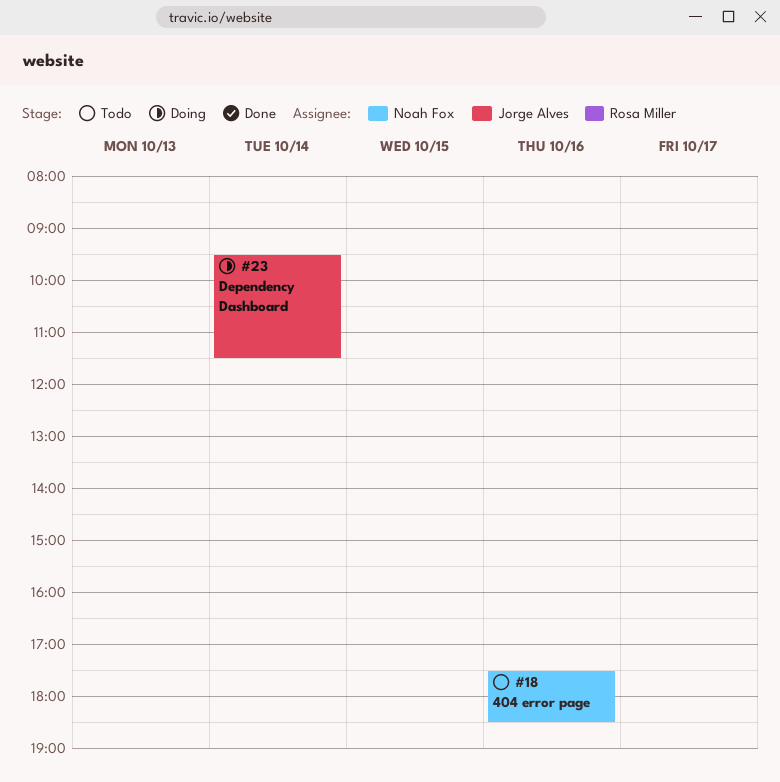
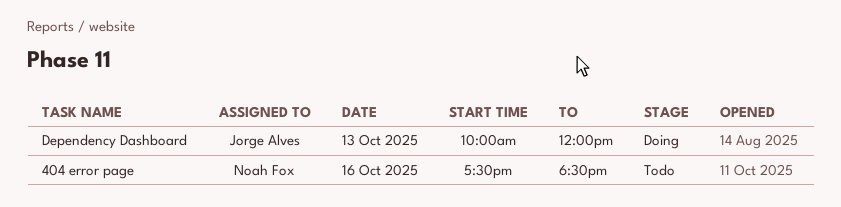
Dependency Dashboard, day: Oct 14 -> Oct 13
Dependency Dashboard, begins: 09:30 -> 10:00
Dependency Dashboard, ends: 11:30 -> 12:00

